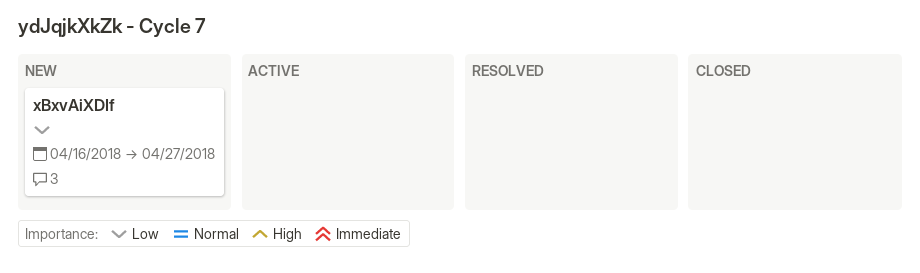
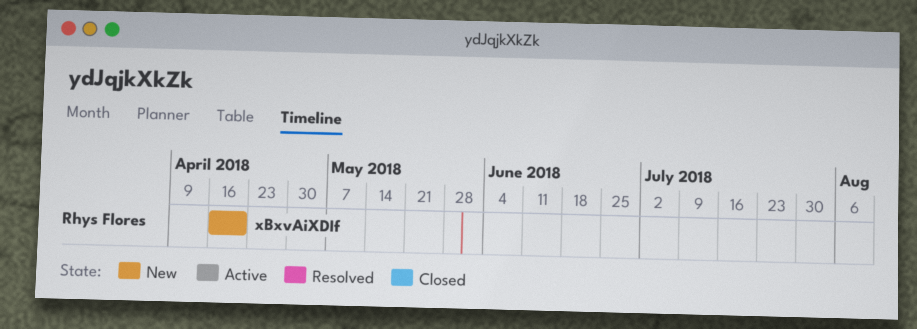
xBxvAiXDIf, due: Apr 27 -> Apr 20

